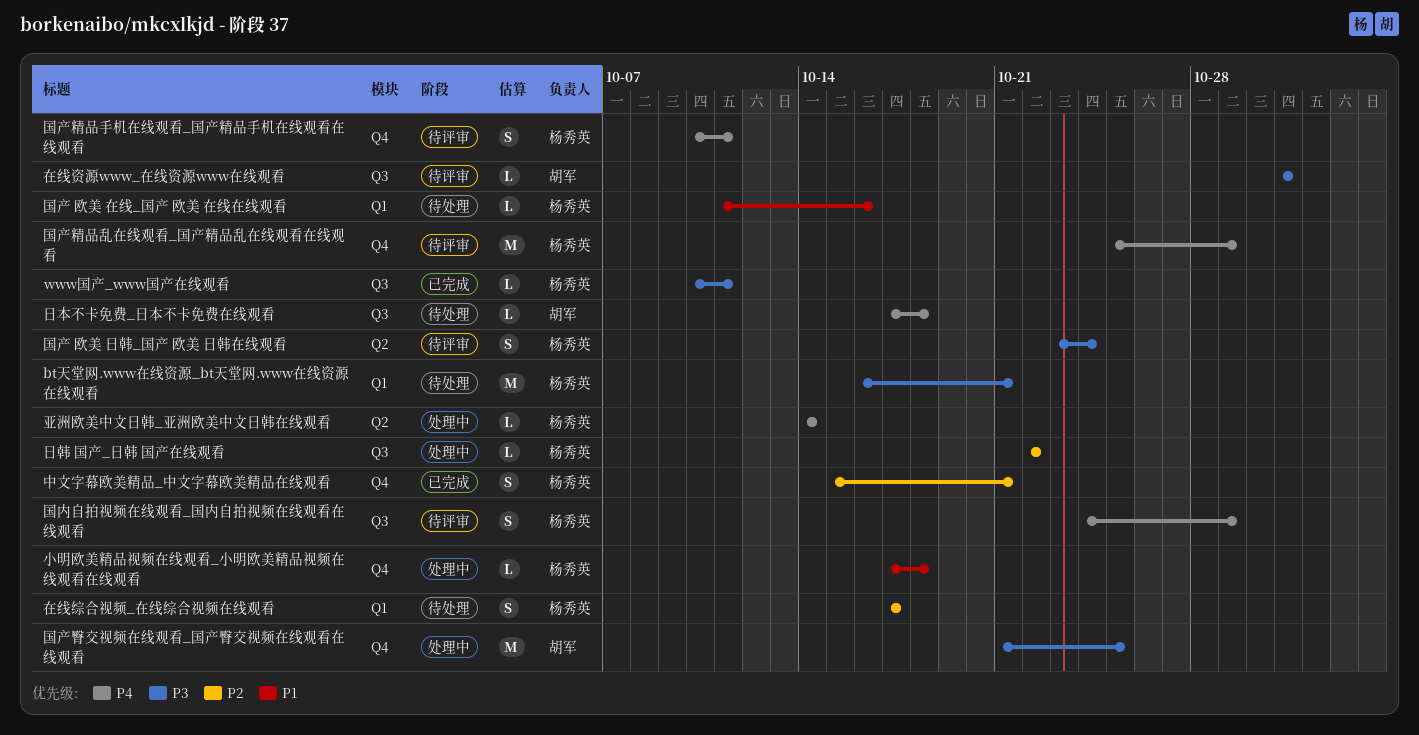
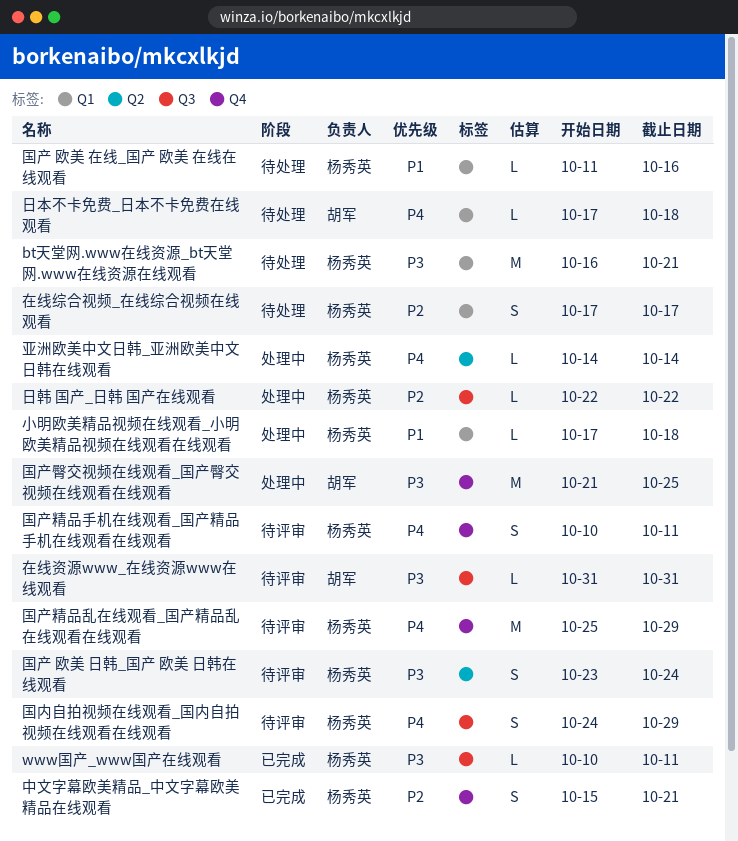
小明欧美精品视频在线观看_小明欧美精品视频在线观看在线观看, label: Q4 -> Q1
日本不卡免费_日本不卡免费在线观看, label: Q3 -> Q1

